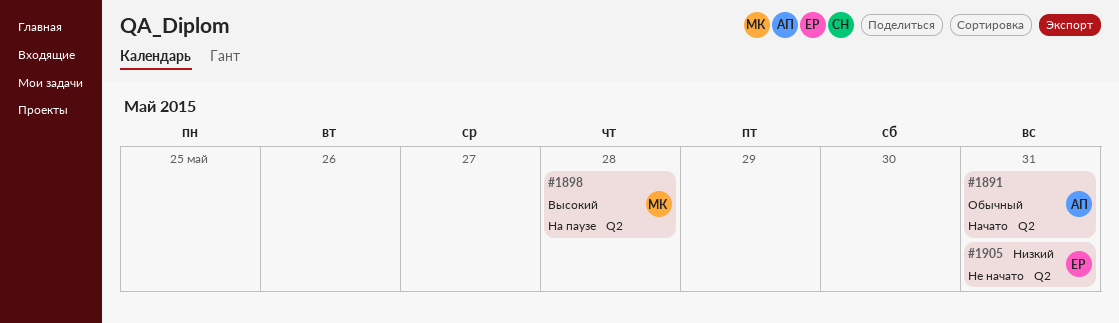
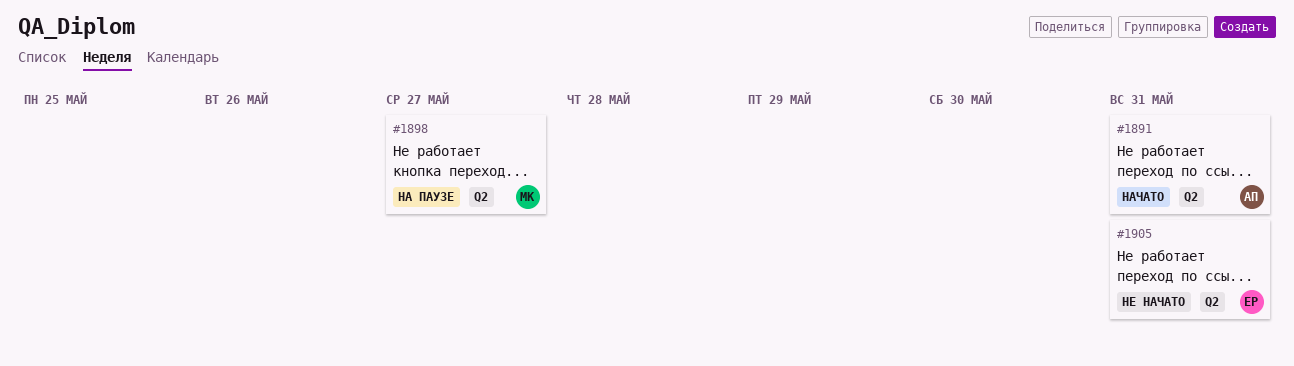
#1898, due: May 28 -> May 27

